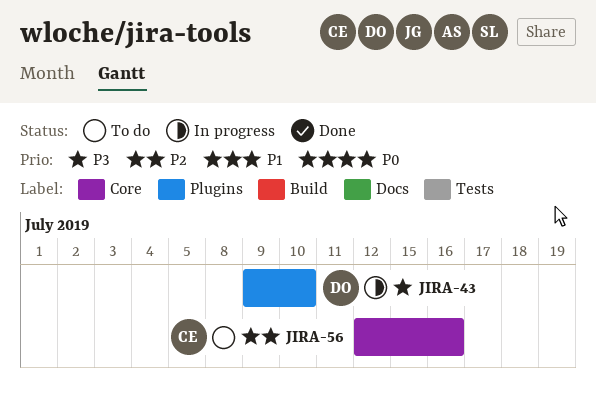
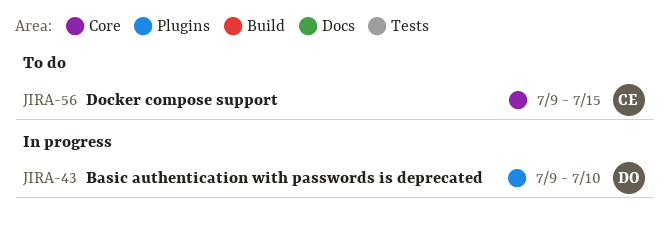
JIRA-56, start: Jul 12 -> Jul 9
JIRA-56, due: Jul 16 -> Jul 15

